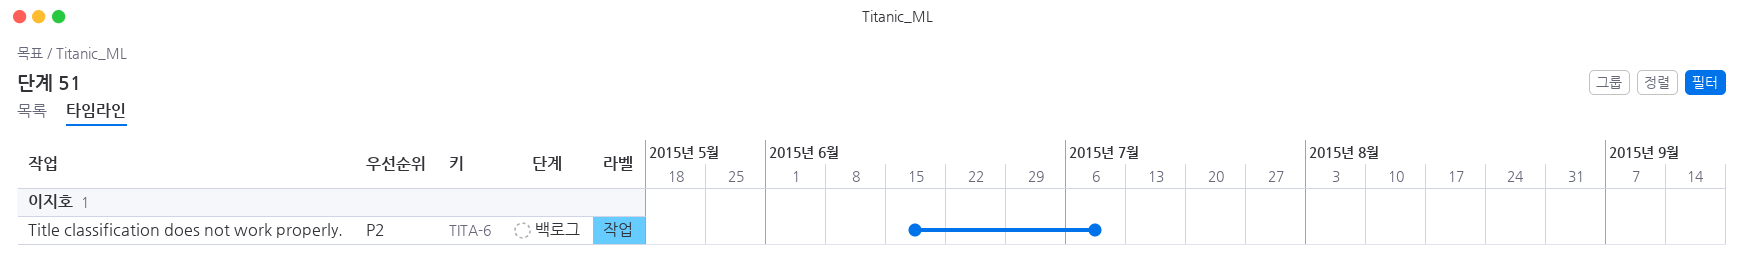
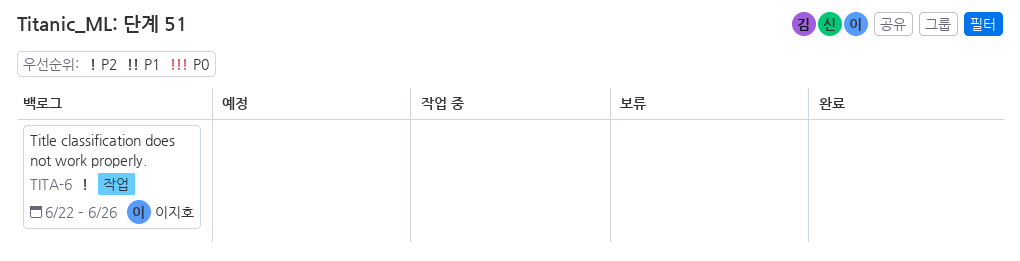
TITA-6, start: Jun 15 -> Jun 22
TITA-6, due: Jul 10 -> Jun 26

